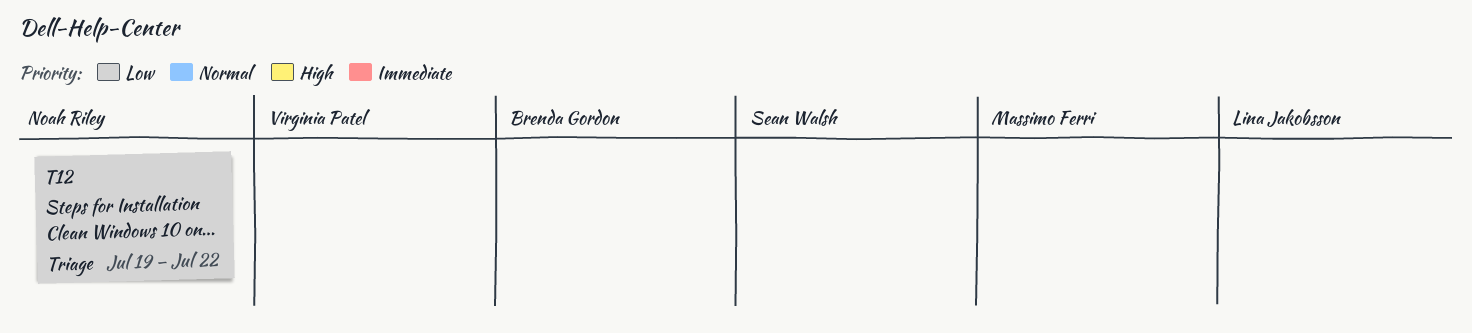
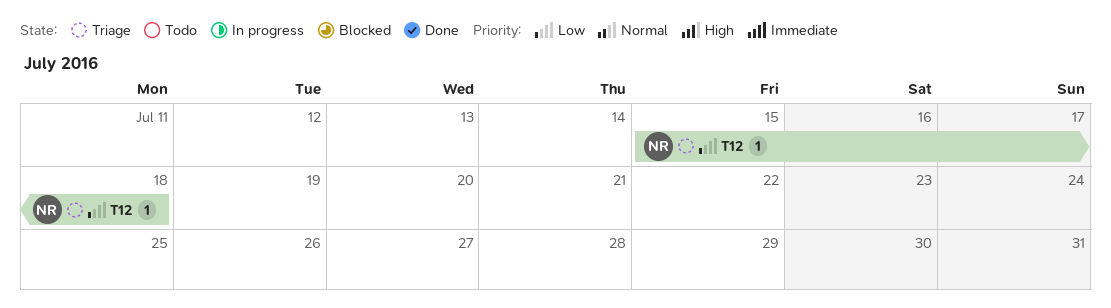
T12, start: Jul 19 -> Jul 15
T12, due: Jul 22 -> Jul 18

